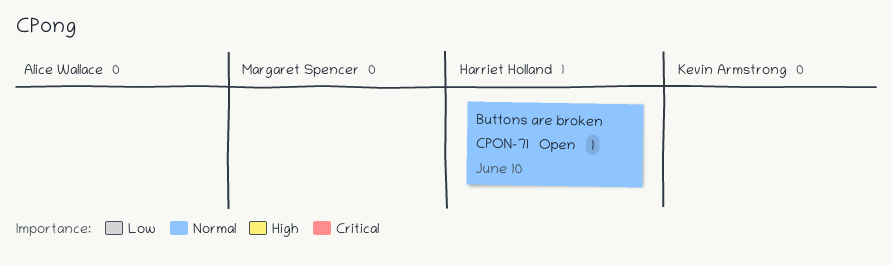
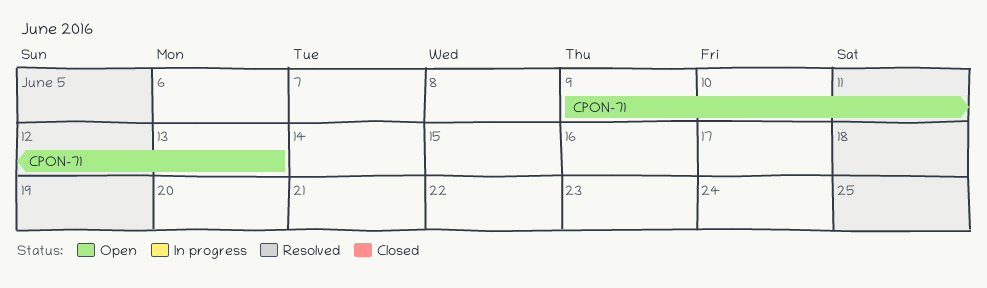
CPON-71, due: Jun 10 -> Jun 13

